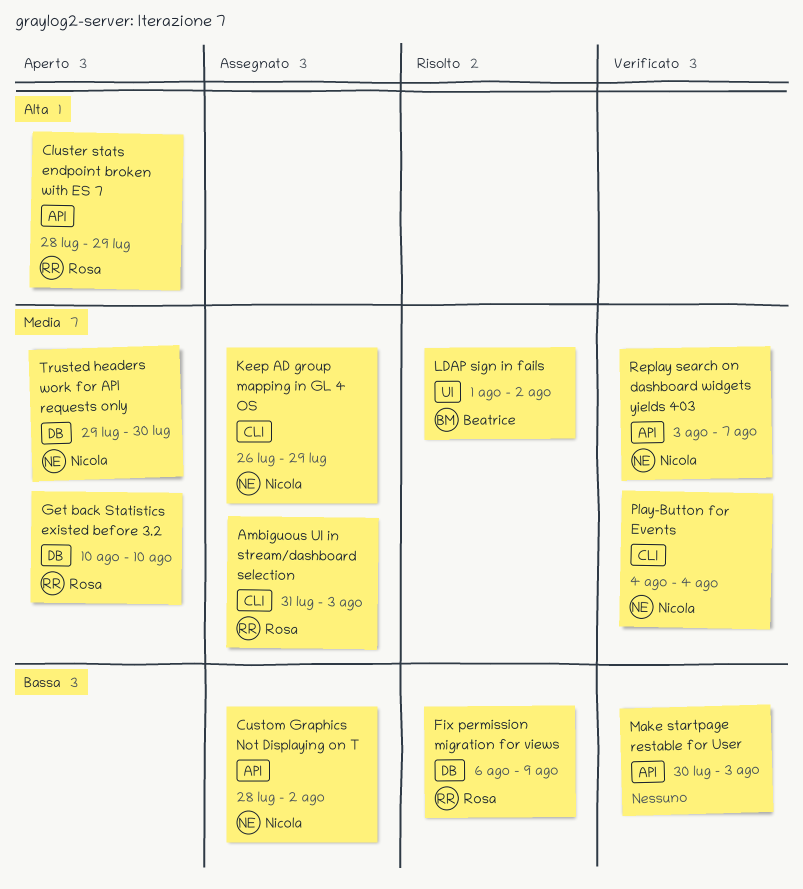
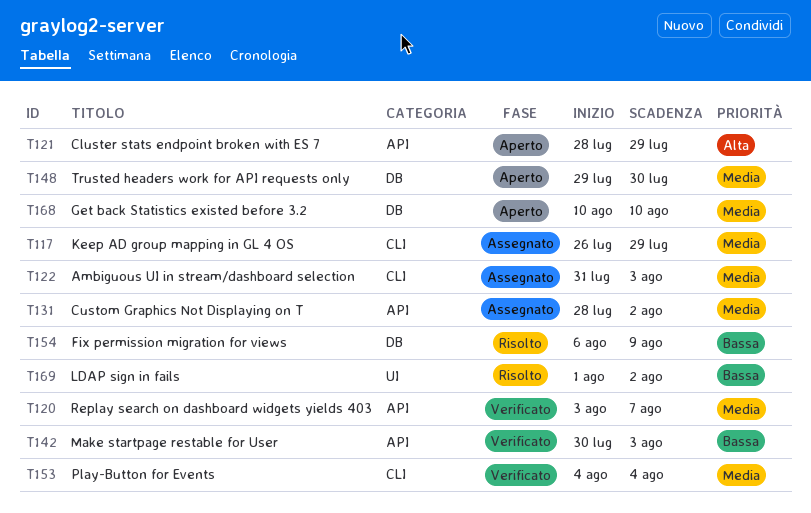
Custom Graphics Not Displaying on T, priority: Bassa -> Media
LDAP sign in fails, priority: Media -> Bassa

